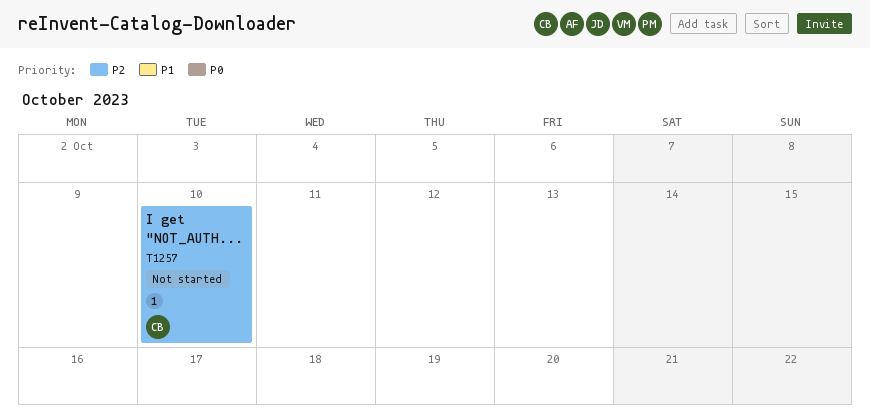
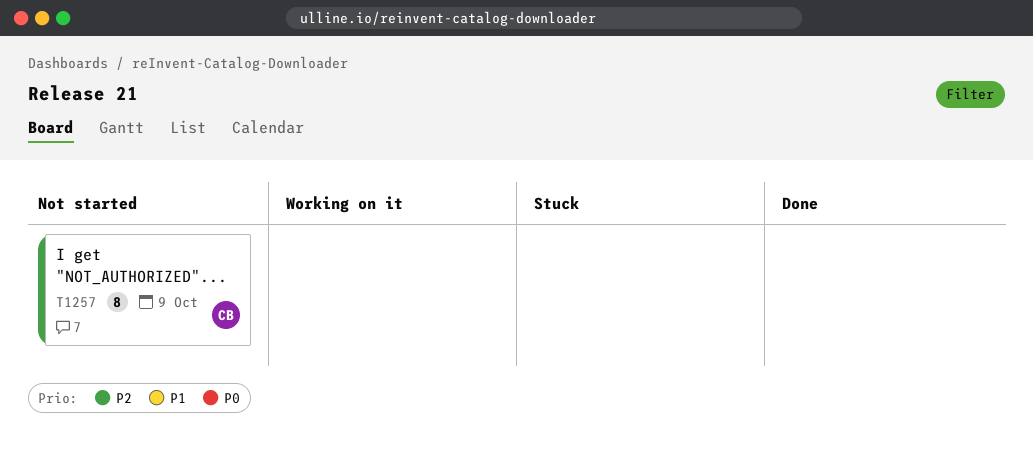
T1257, estimate: 1 -> 8
T1257, due: Oct 10 -> Oct 9

